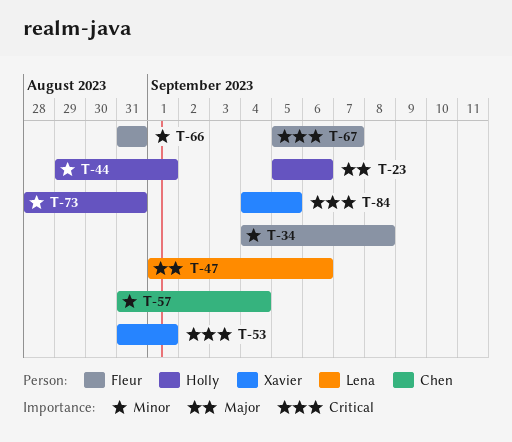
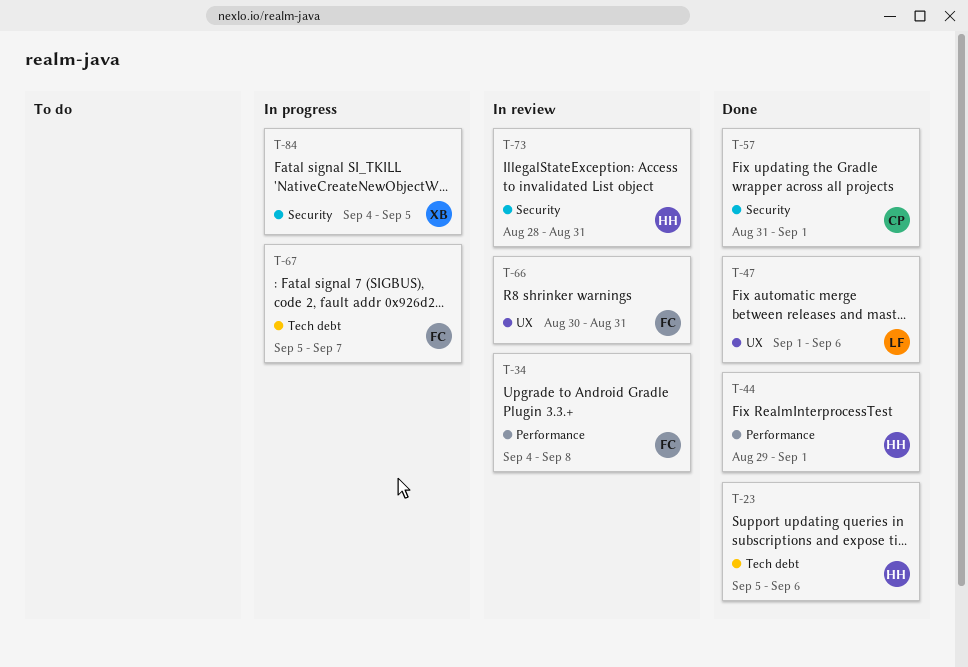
T-53: present -> none
T-57, due: Sep 4 -> Sep 1
T-66, start: Aug 31 -> Aug 30

